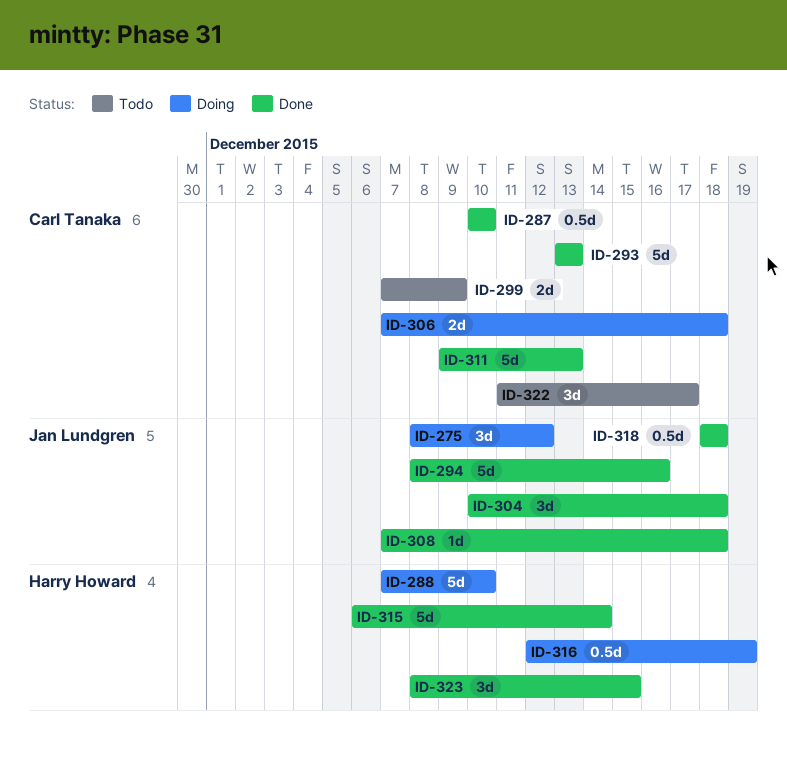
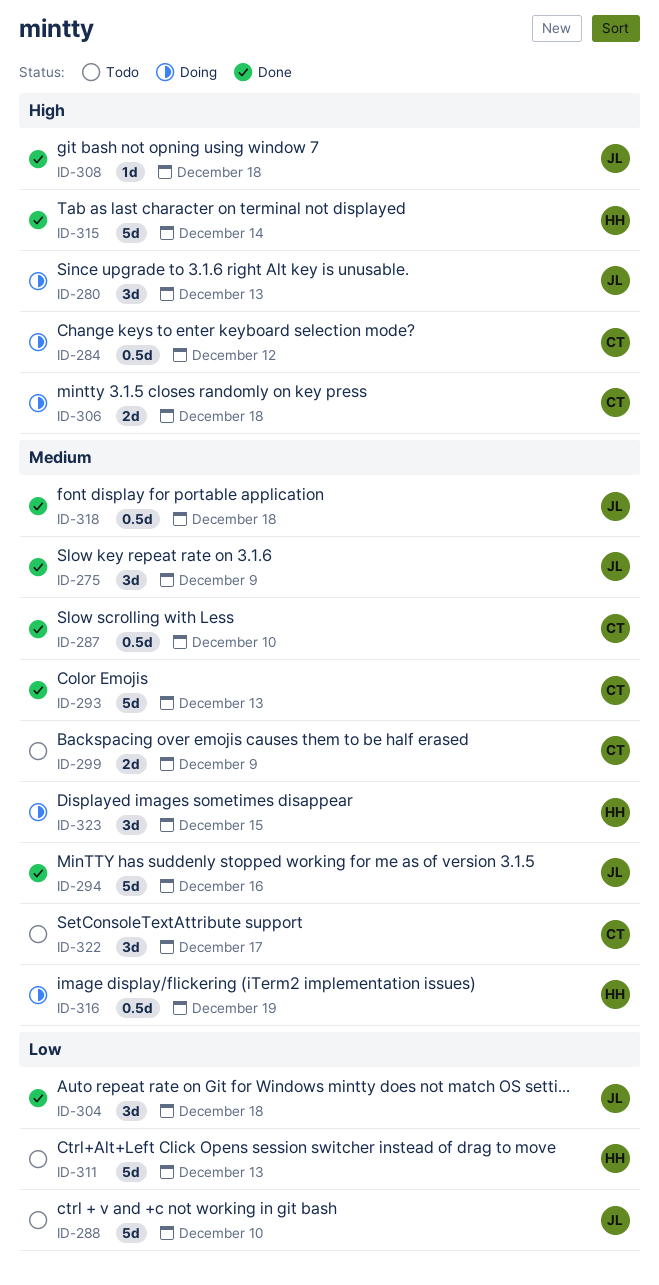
ID-275, status: Doing -> Done
ID-275, due: Dec 12 -> Dec 9
ID-280: none -> present
ID-284: none -> present
ID-288, status: Doing -> Todo
ID-288, owner: Harry Howard -> Jan Lundgren
ID-311, status: Done -> Todo
ID-311, owner: Carl Tanaka -> Harry Howard
ID-323, status: Done -> Doing

